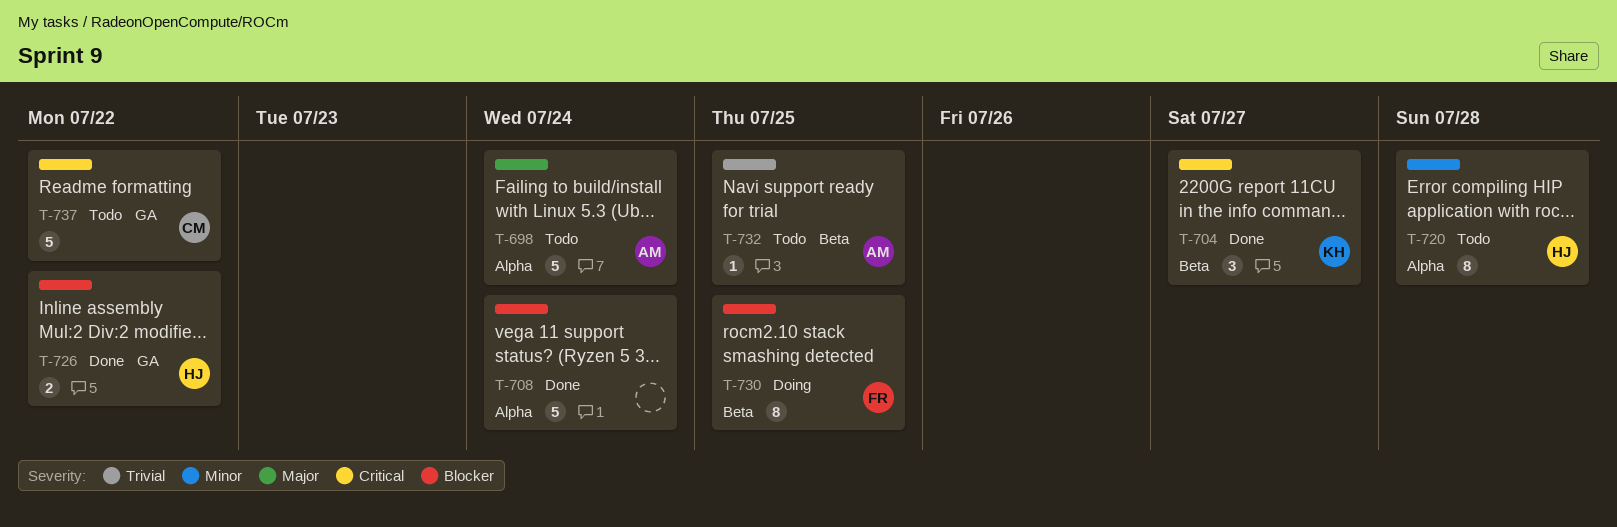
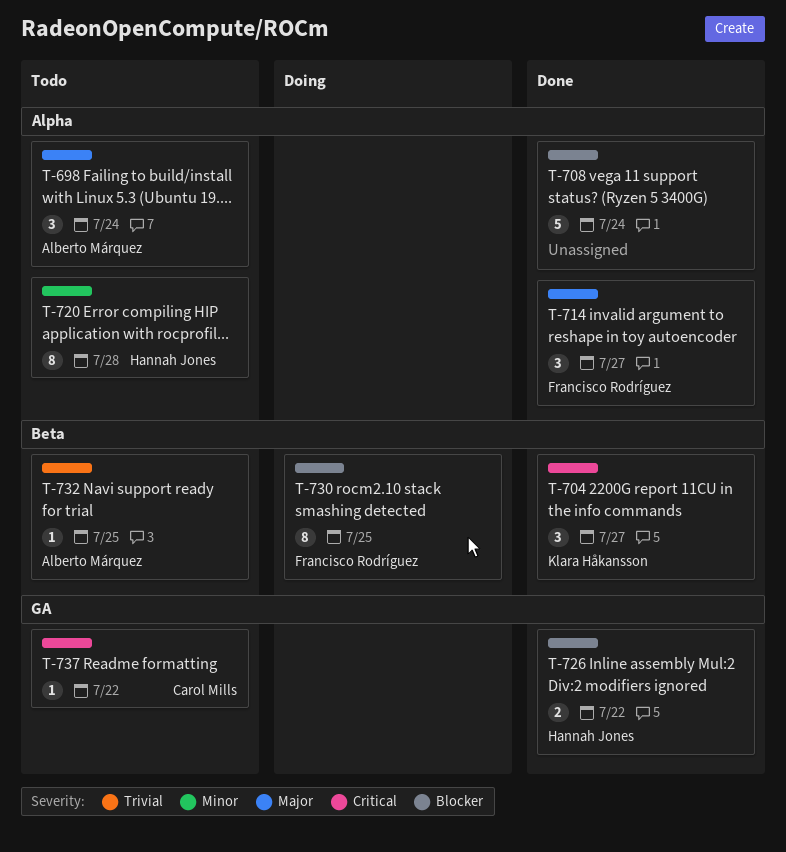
T-698, estimate: 5 -> 3
T-714: none -> present
T-737, estimate: 5 -> 1

